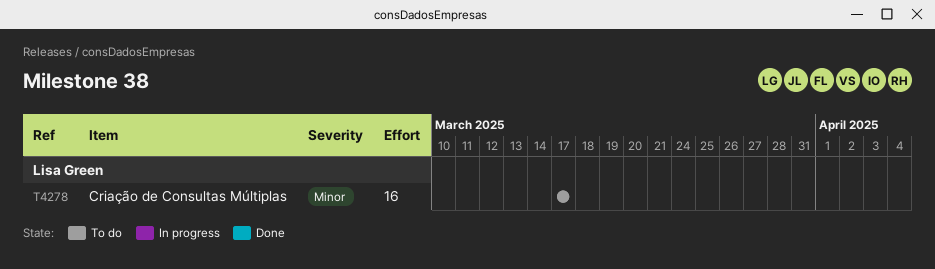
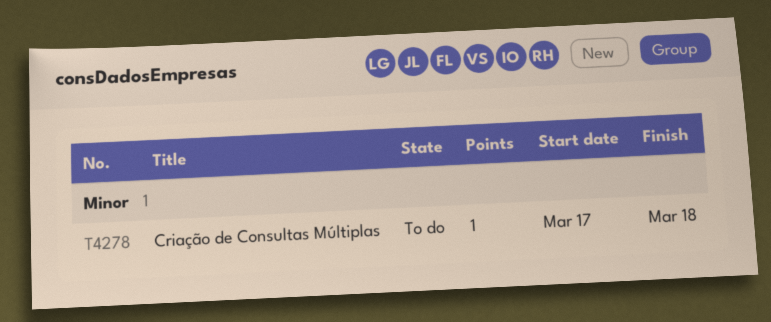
T4278, estimate: 16 -> 1
T4278, due: Mar 17 -> Mar 18

